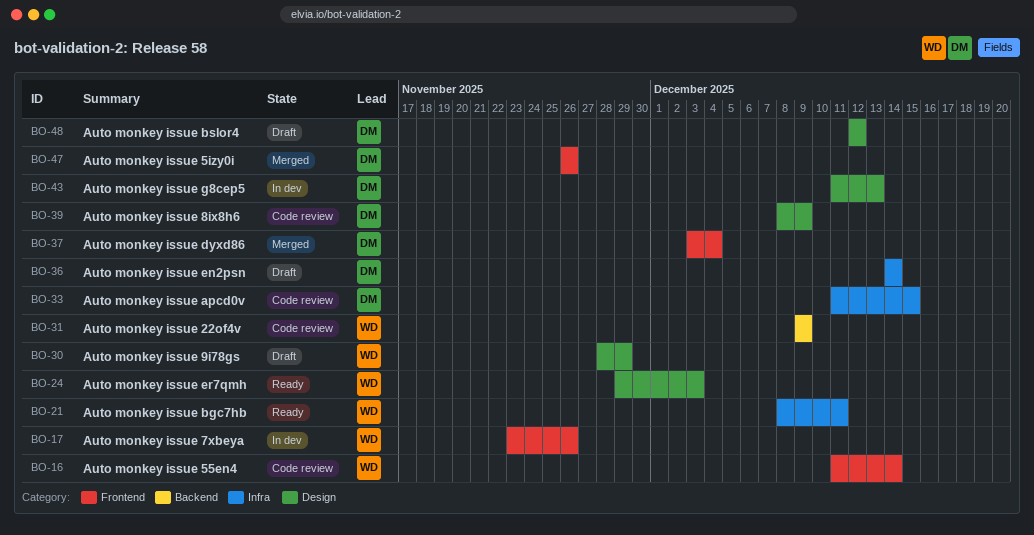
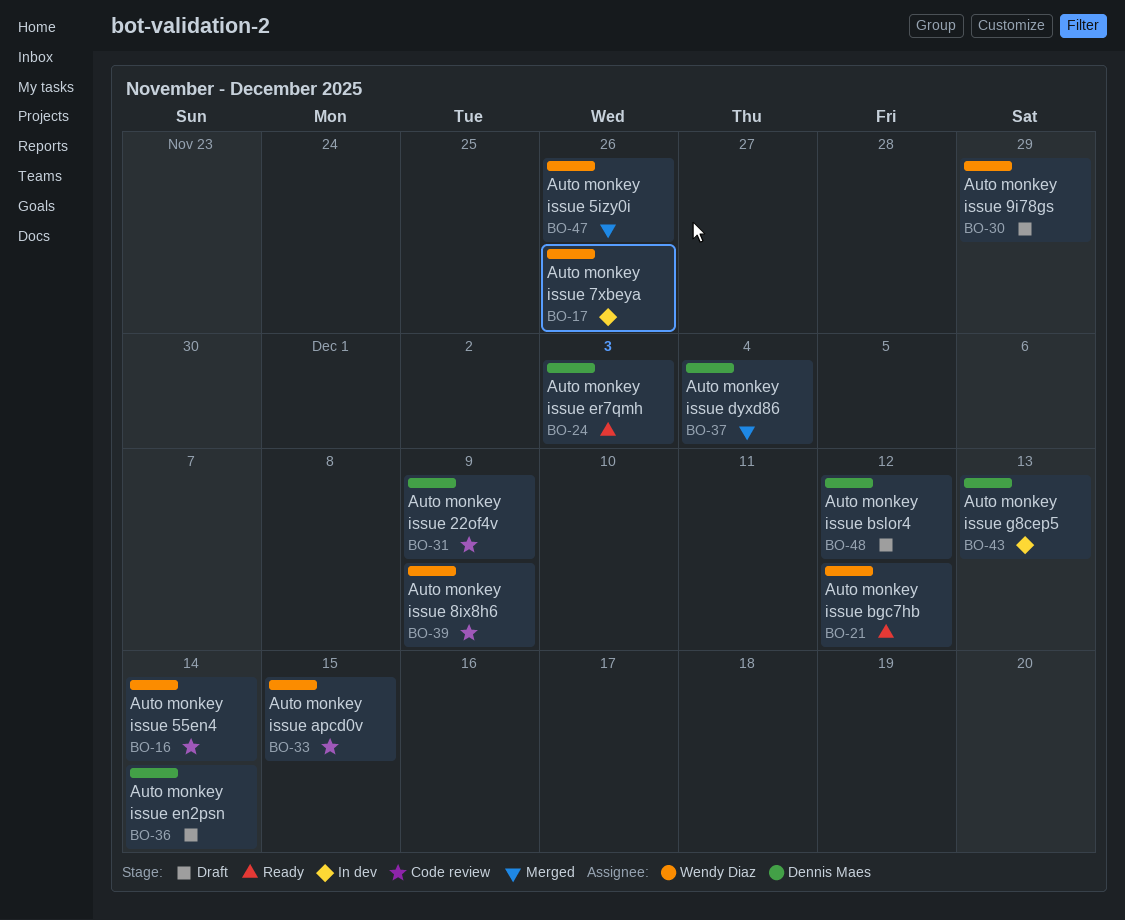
BO-21, due: Dec 11 -> Dec 12
BO-24, owner: Wendy Diaz -> Dennis Maes
BO-31, owner: Wendy Diaz -> Dennis Maes
BO-33, owner: Dennis Maes -> Wendy Diaz
BO-39, owner: Dennis Maes -> Wendy Diaz
BO-47, owner: Dennis Maes -> Wendy Diaz

